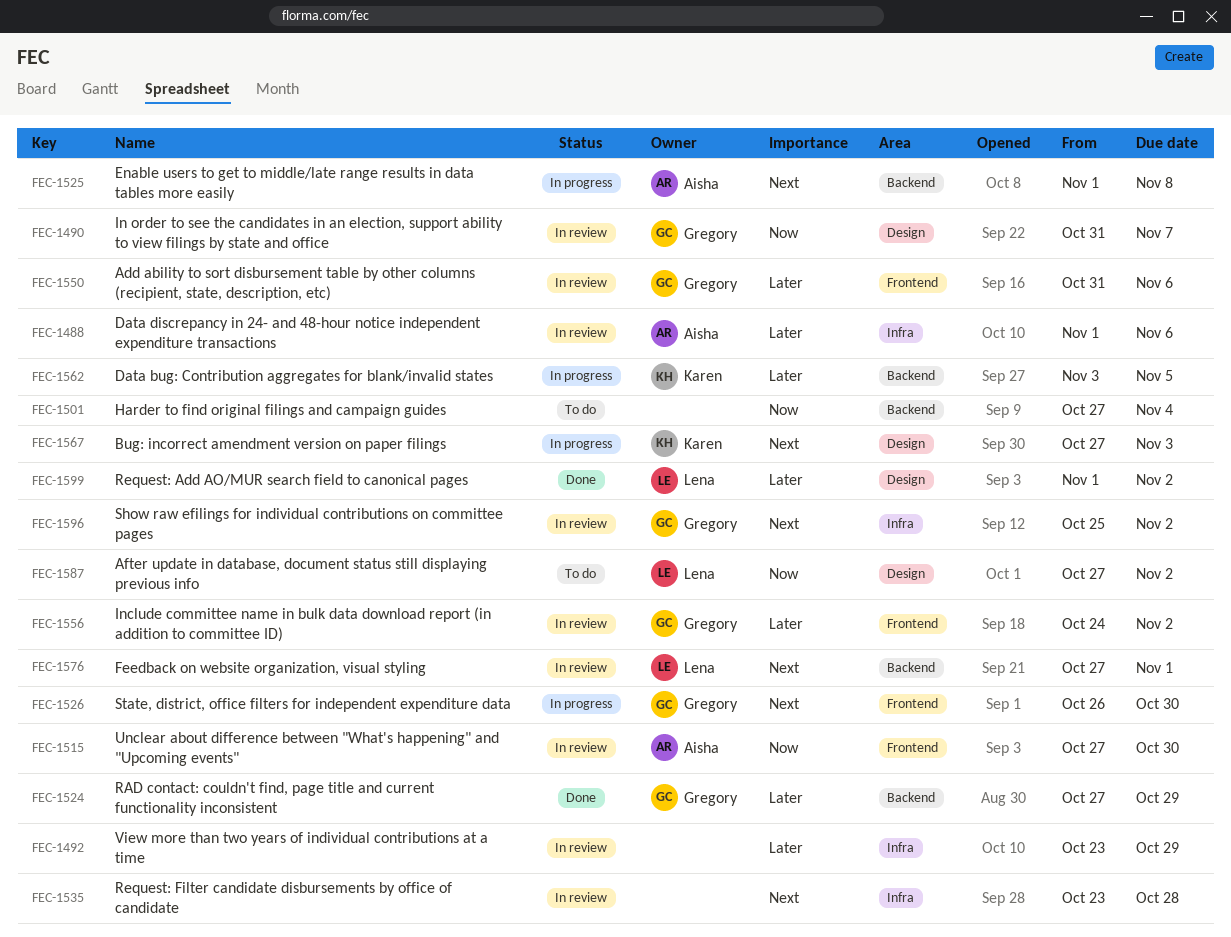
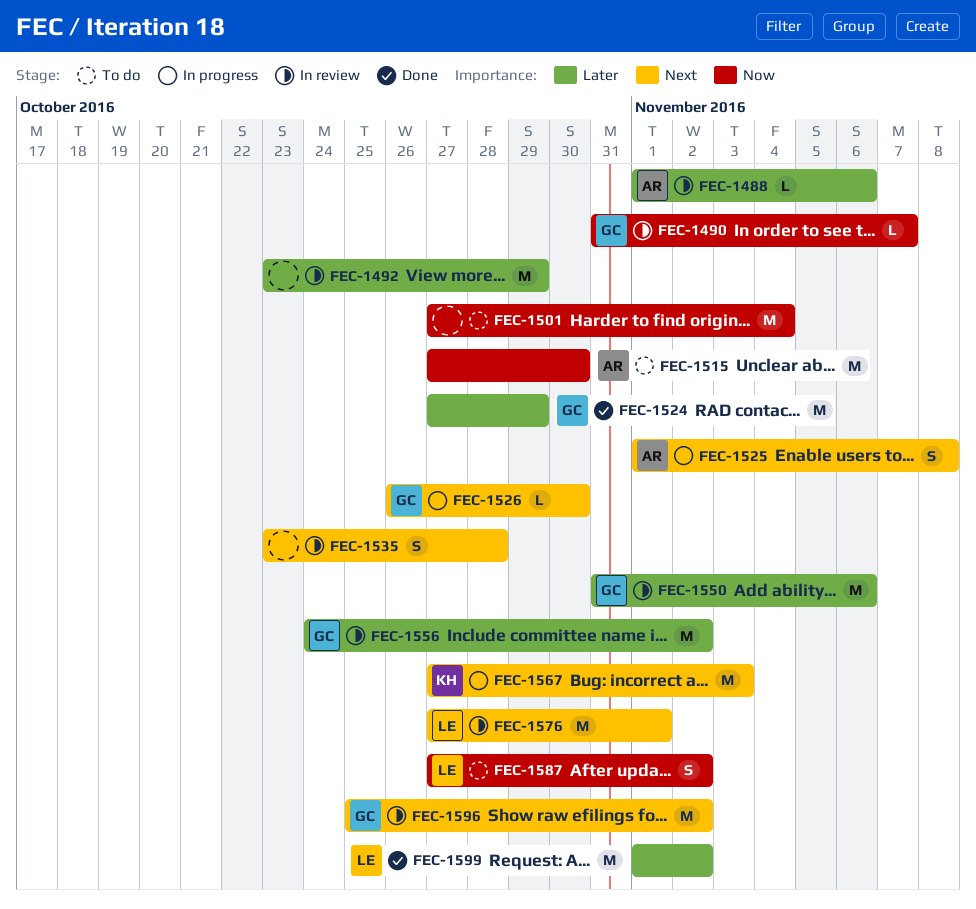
FEC-1515, status: In review -> To do
FEC-1562: present -> none

